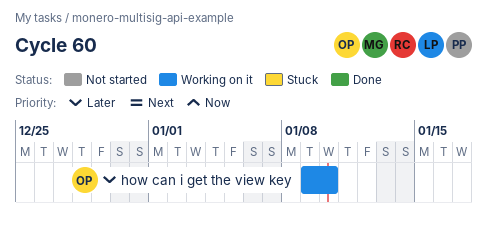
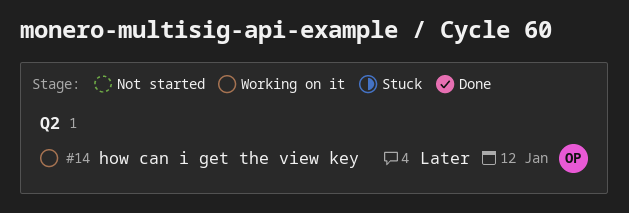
how can i get the view key, due: Jan 10 -> Jan 12

